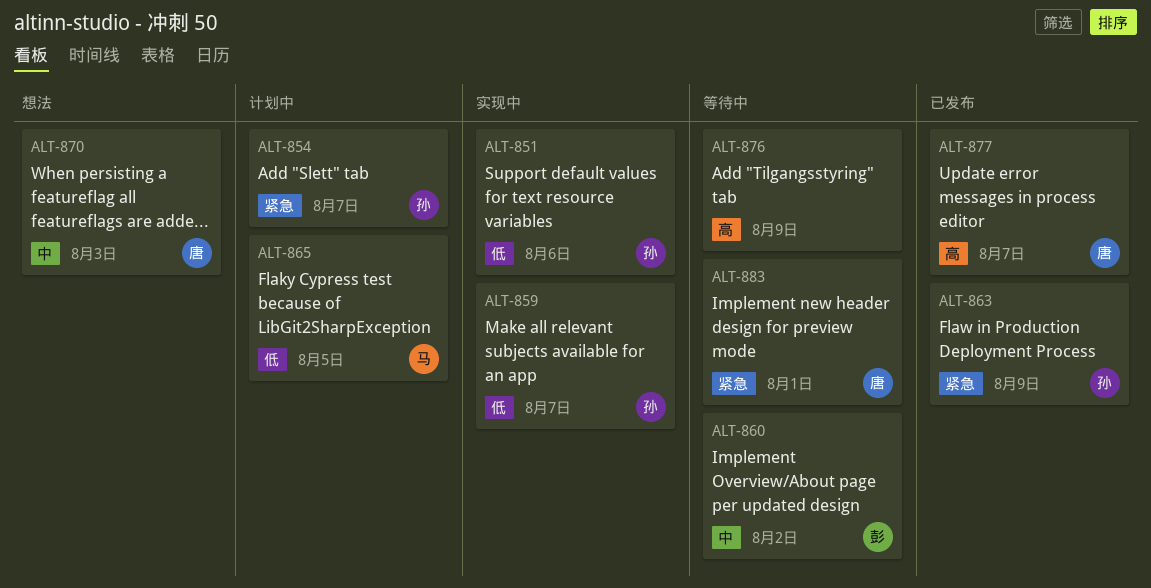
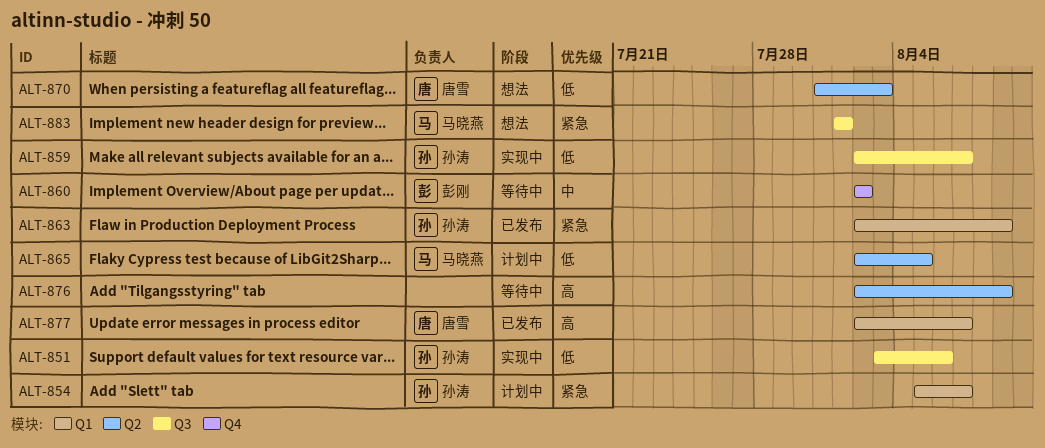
ALT-870, priority: 中 -> 低
ALT-883, status: 等待中 -> 想法
ALT-883, owner: 唐雪 -> 马晓燕

